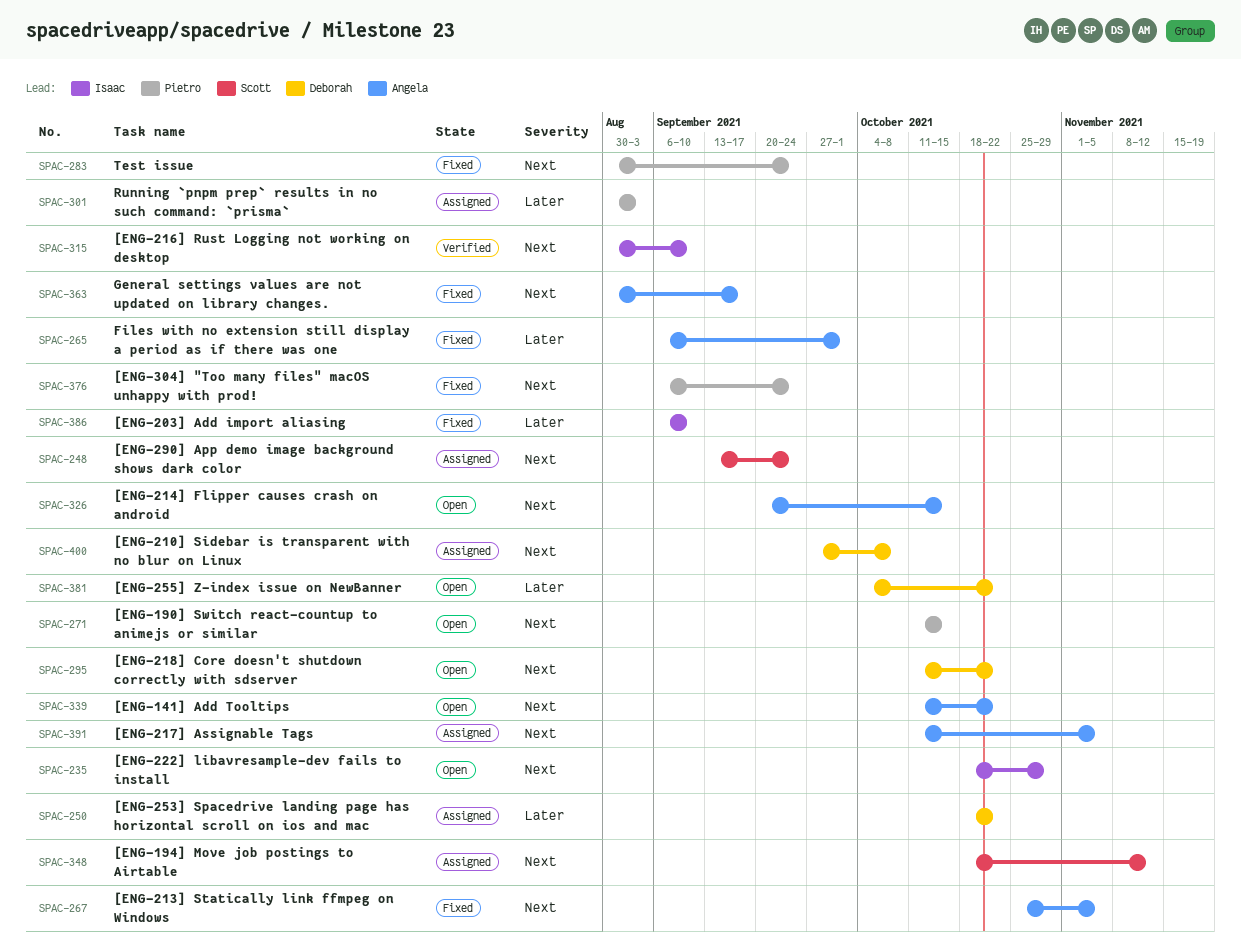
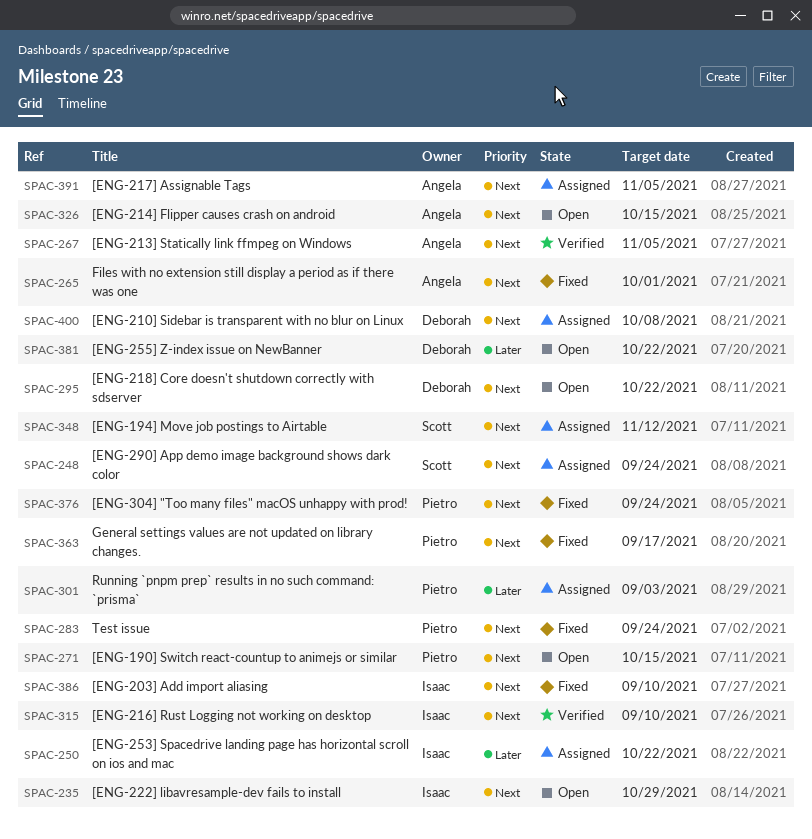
SPAC-250, owner: Deborah -> Isaac
SPAC-265, priority: Later -> Next
SPAC-267, status: Fixed -> Verified
SPAC-339: present -> none
SPAC-363, owner: Angela -> Pietro
SPAC-386, priority: Later -> Next

